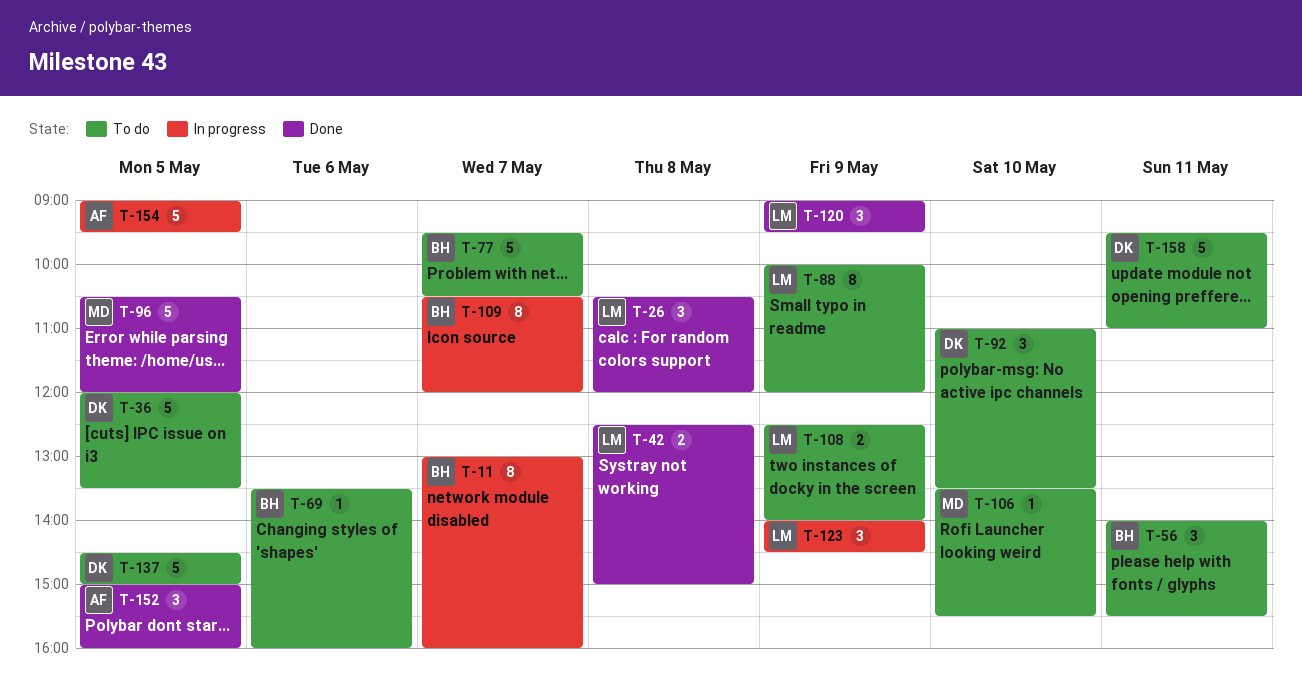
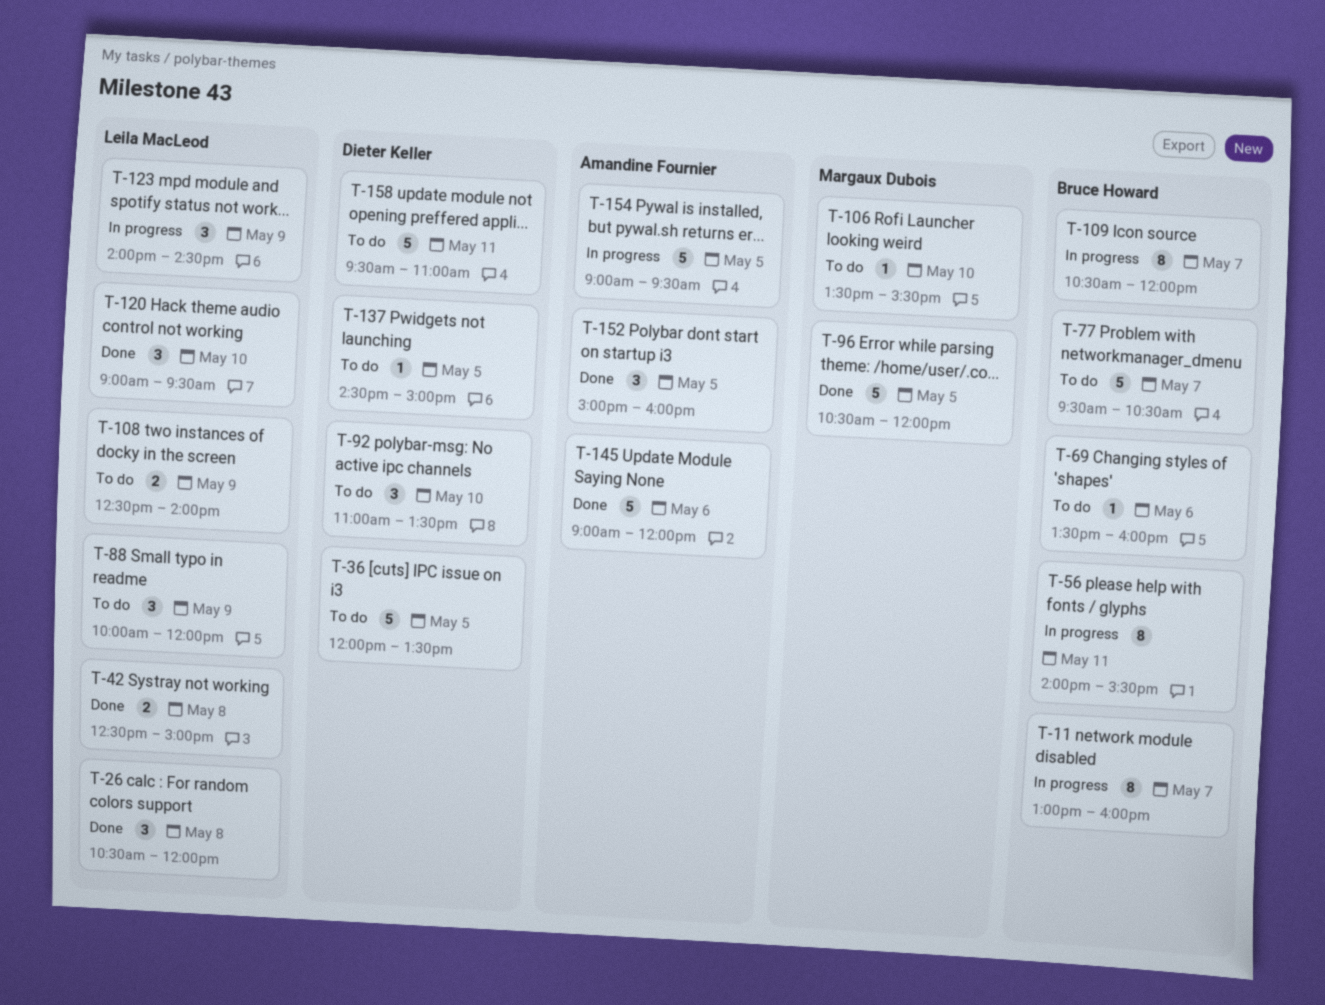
T-56, status: To do -> In progress
T-56, estimate: 3 -> 8
T-88, estimate: 8 -> 3
T-120, day: May 9 -> May 10
T-137, estimate: 5 -> 1
T-145: none -> present

